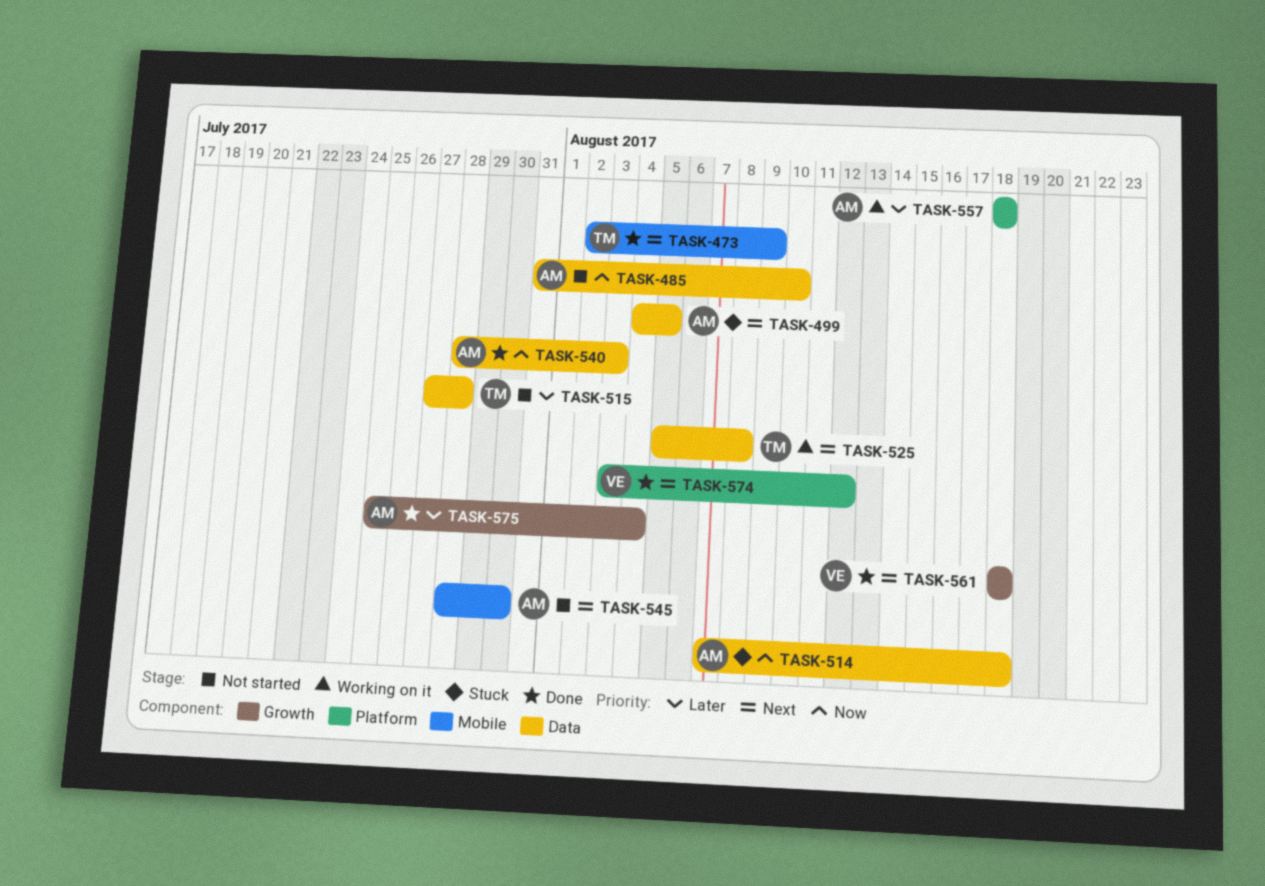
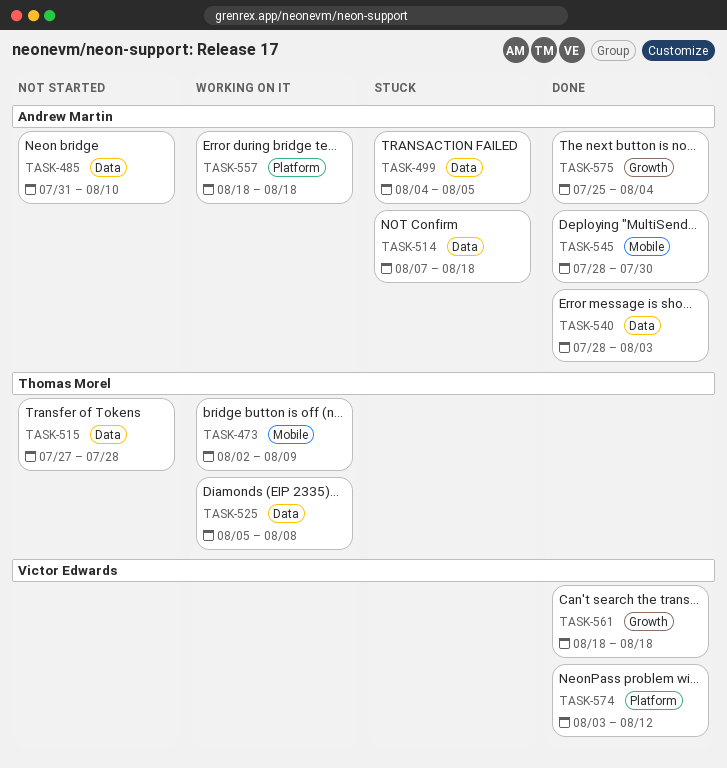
TASK-473, status: Done -> Working on it
TASK-545, status: Not started -> Done

